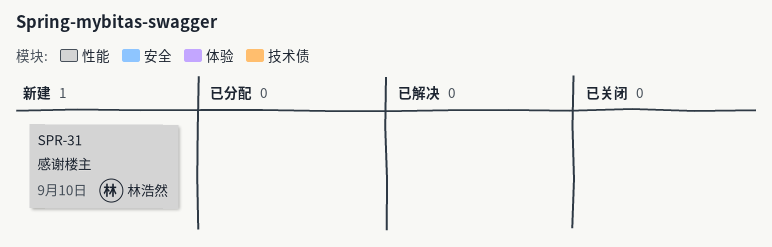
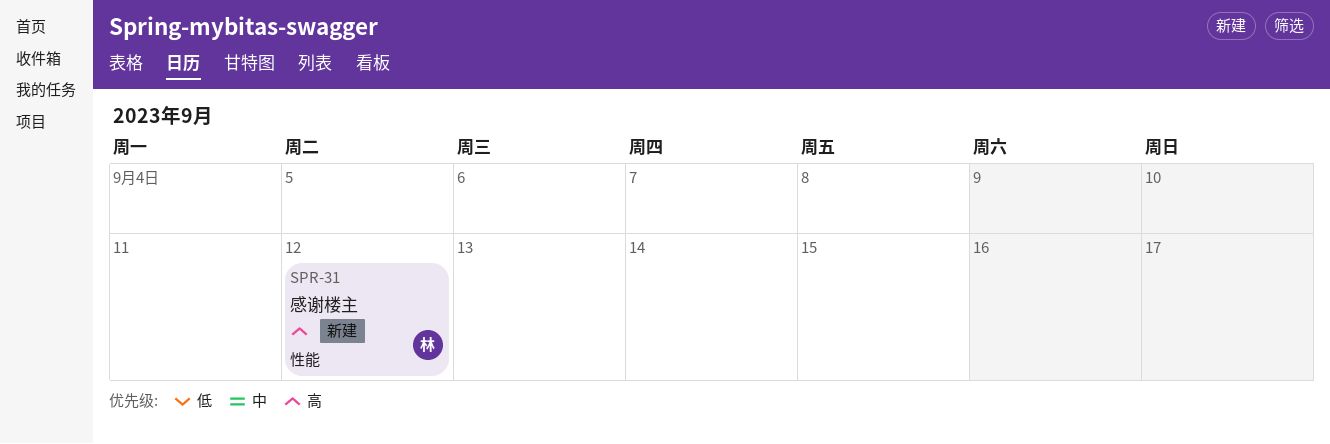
SPR-31, due: Sep 10 -> Sep 12

